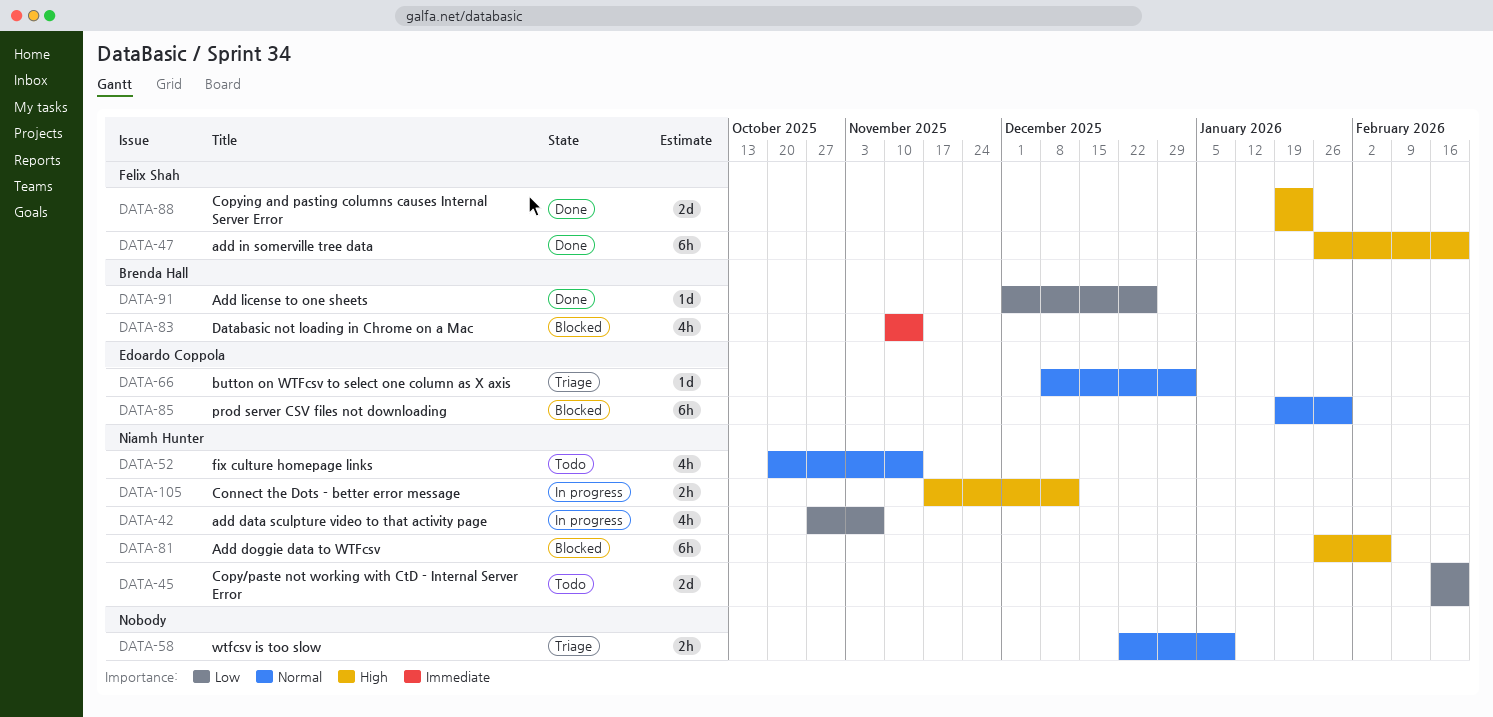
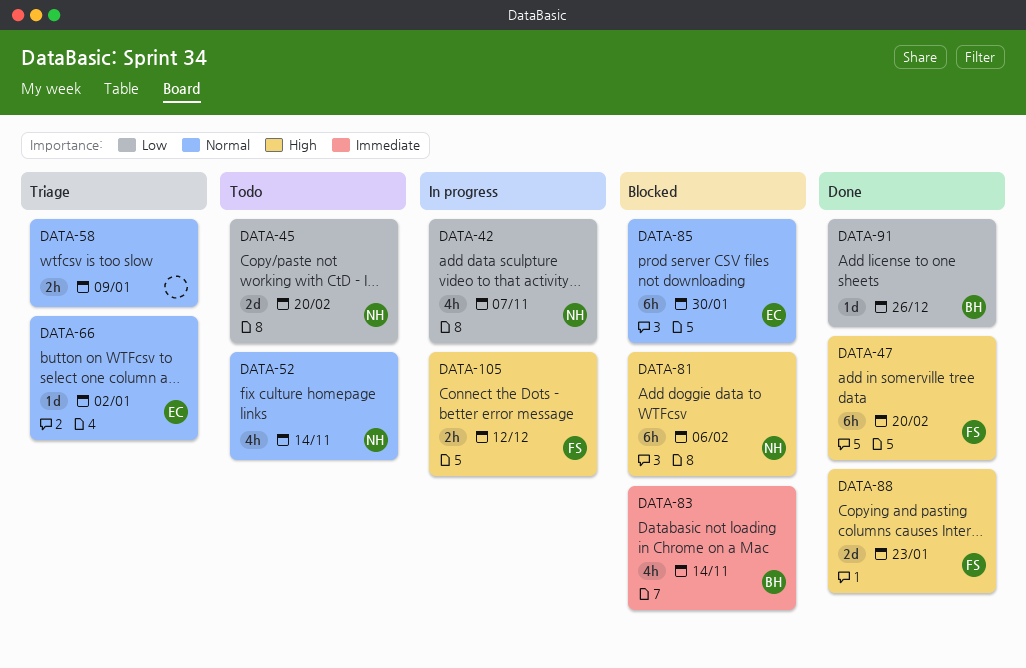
DATA-105, owner: Niamh Hunter -> Felix Shah

